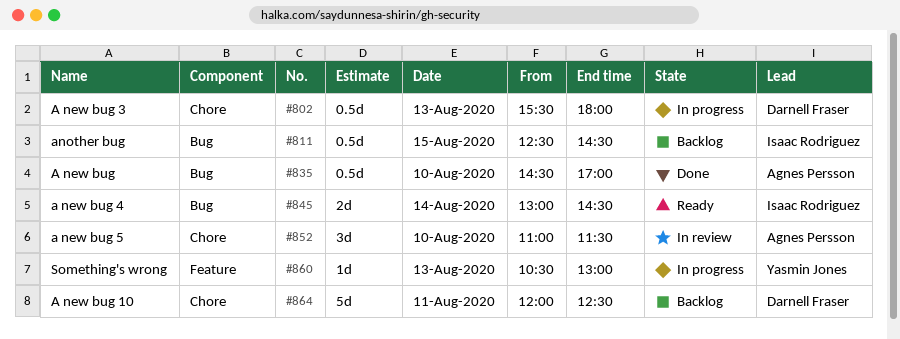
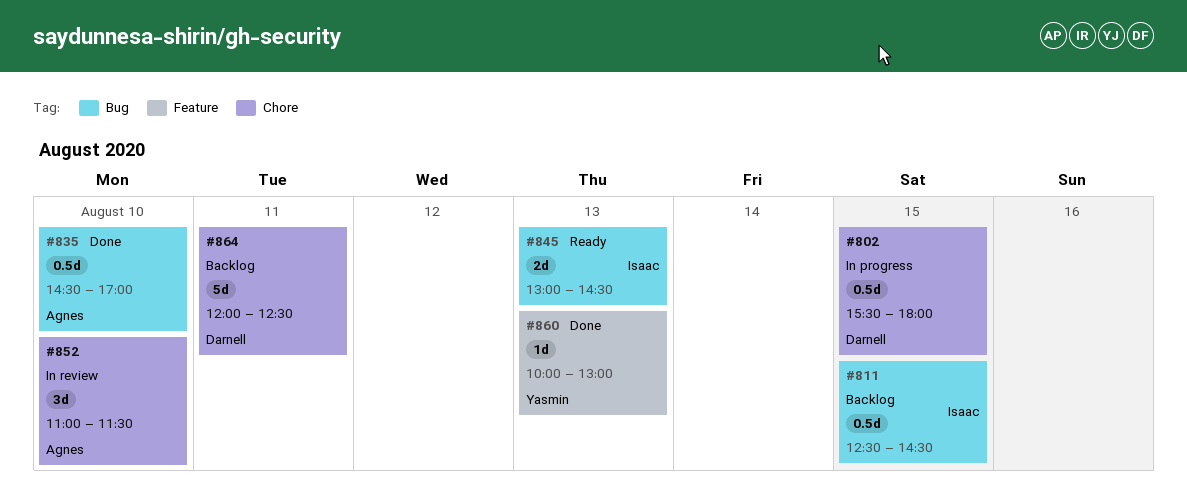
#802, day: Aug 13 -> Aug 15
#845, day: Aug 14 -> Aug 13
#860, status: In progress -> Done
#860, begins: 10:30 -> 10:00

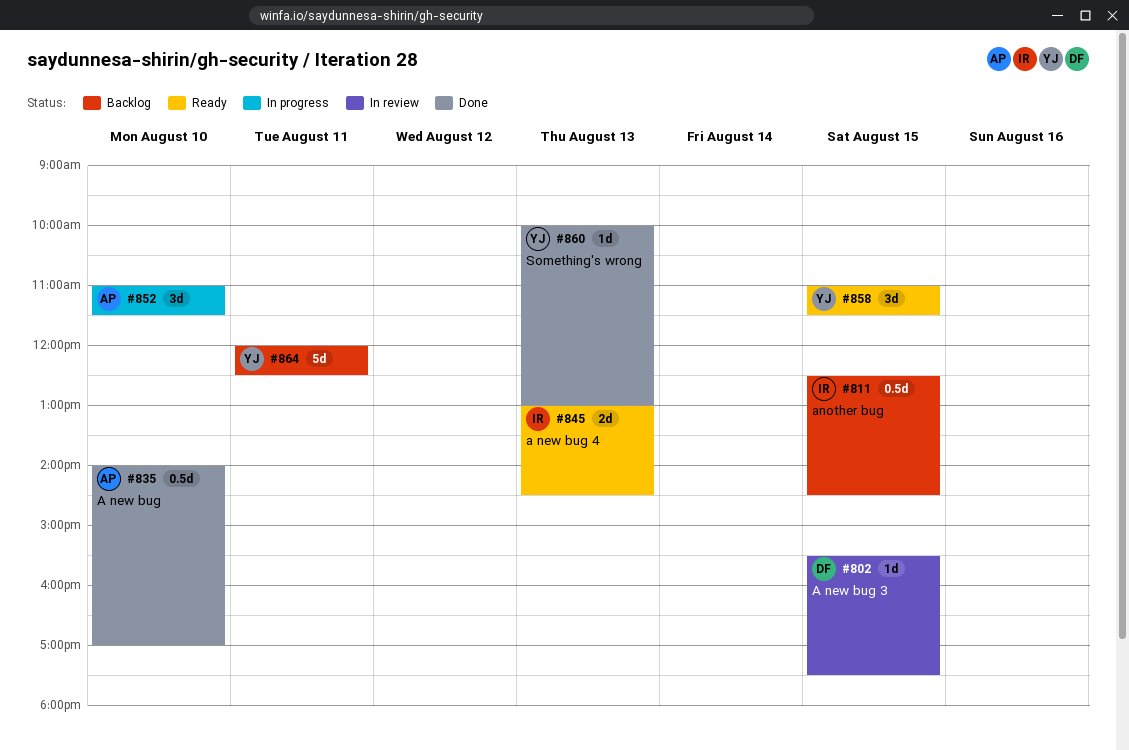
#802, status: In progress -> In review
#802, estimate: 0.5d -> 1d
#802, ends: 18:00 -> 17:30
#835, begins: 14:30 -> 14:00
#852, status: In review -> In progress
#858: none -> present
#864, owner: Darnell -> Yasmin

